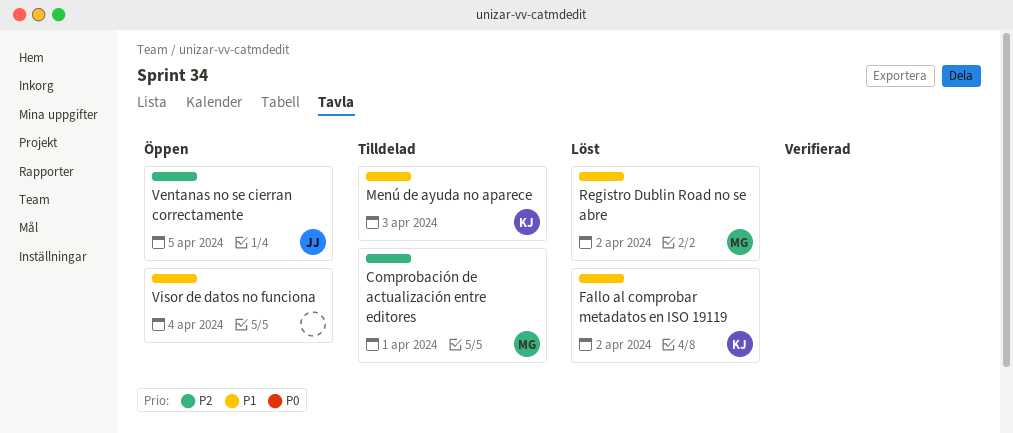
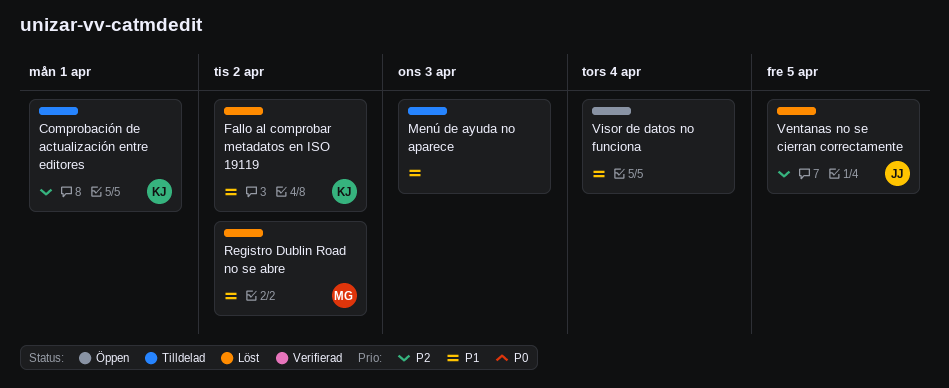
Comprobación de actualización entre editores, owner: MG -> KJ
Menú de ayuda no aparece, owner: KJ -> none
Ventanas no se cierran correctamente, status: Öppen -> Löst

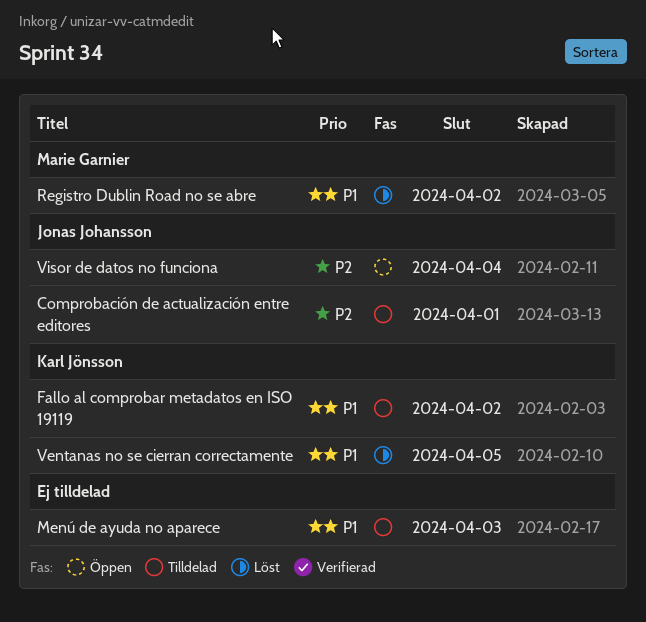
Comprobación de actualización entre editores, owner: Karl Jönsson -> Jonas Johansson
Fallo al comprobar metadatos en ISO 19119, status: Löst -> Tilldelad
Ventanas no se cierran correctamente, owner: Jonas Johansson -> Karl Jönsson
Ventanas no se cierran correctamente, priority: P2 -> P1
Visor de datos no funciona, owner: none -> Jonas Johansson
Visor de datos no funciona, priority: P1 -> P2

